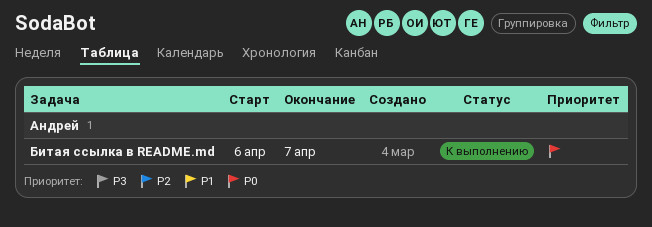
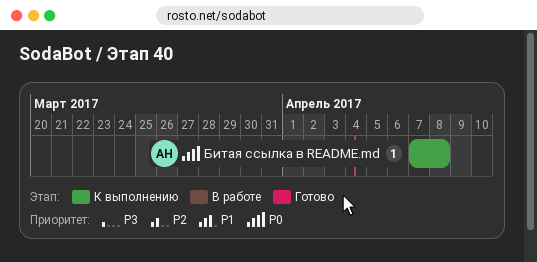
Битая ссылка в README.md, start: Apr 6 -> Apr 7
Битая ссылка в README.md, due: Apr 7 -> Apr 8

